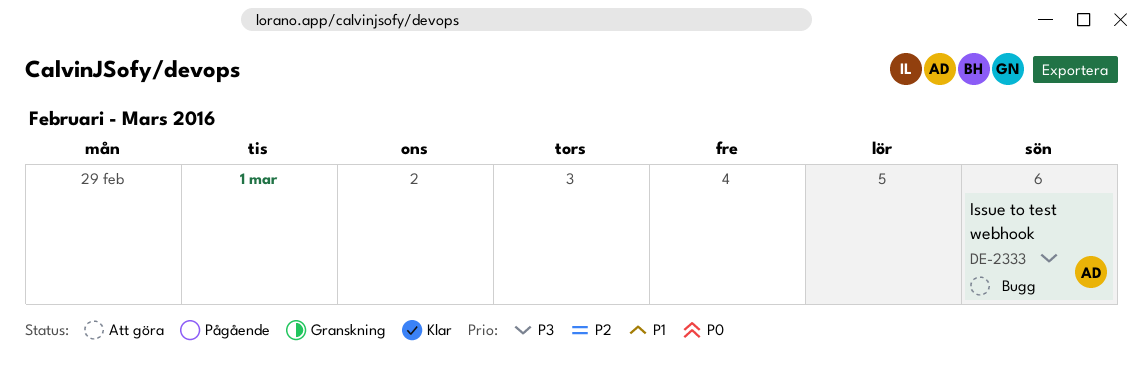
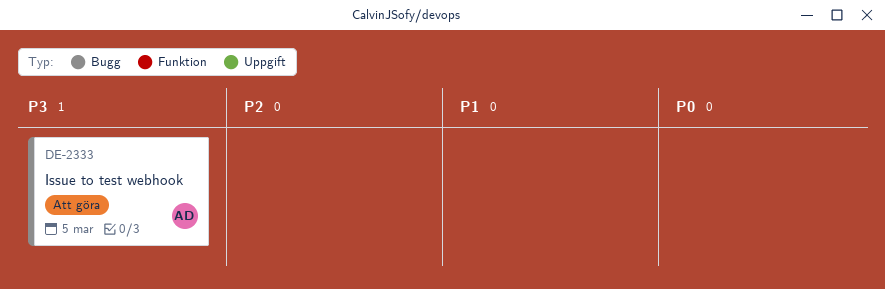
DE-2333, due: Mar 6 -> Mar 5

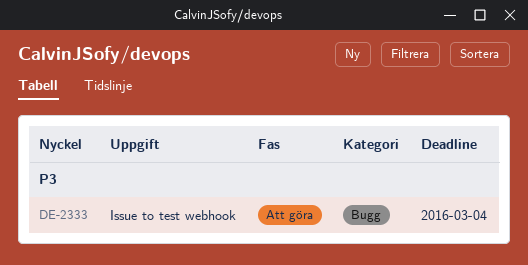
DE-2333, due: Mar 5 -> Mar 4

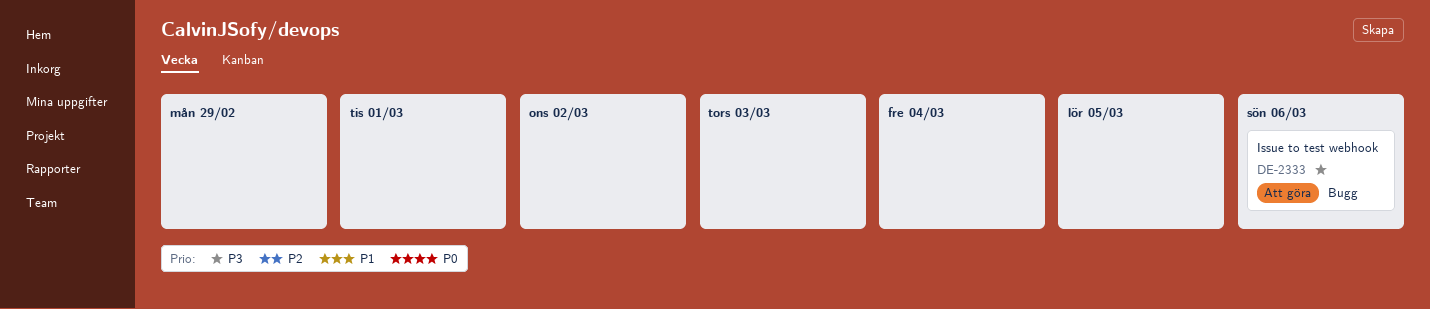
DE-2333, due: Mar 4 -> Mar 6

